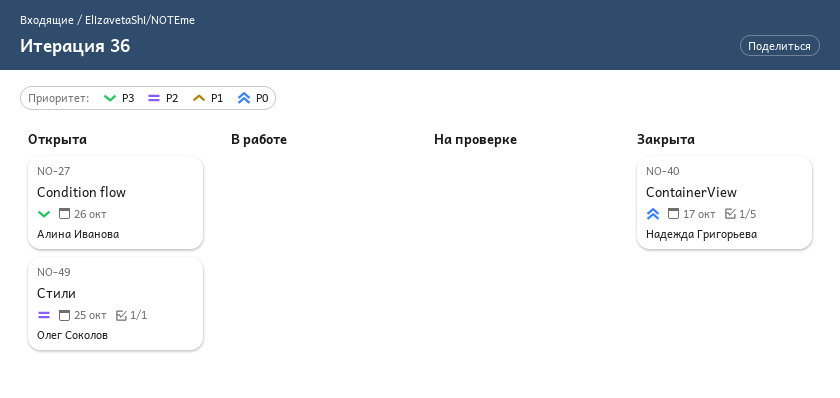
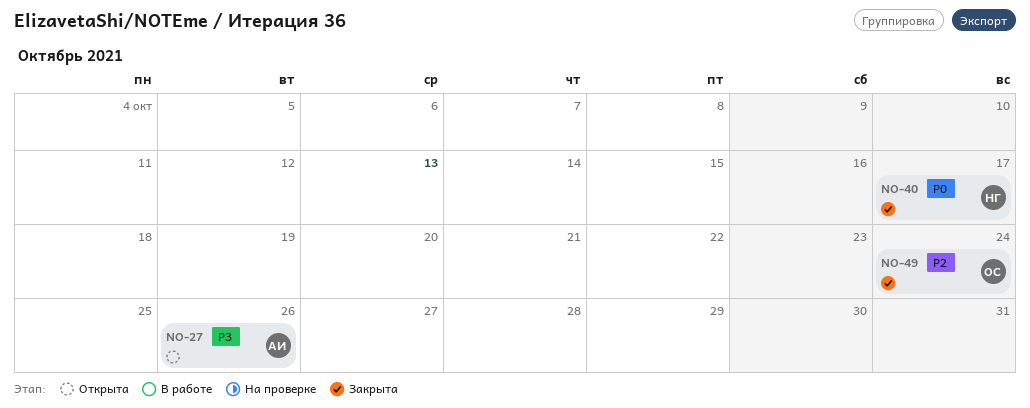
NO-49, status: Открыта -> Закрыта
NO-49, due: Oct 25 -> Oct 24

